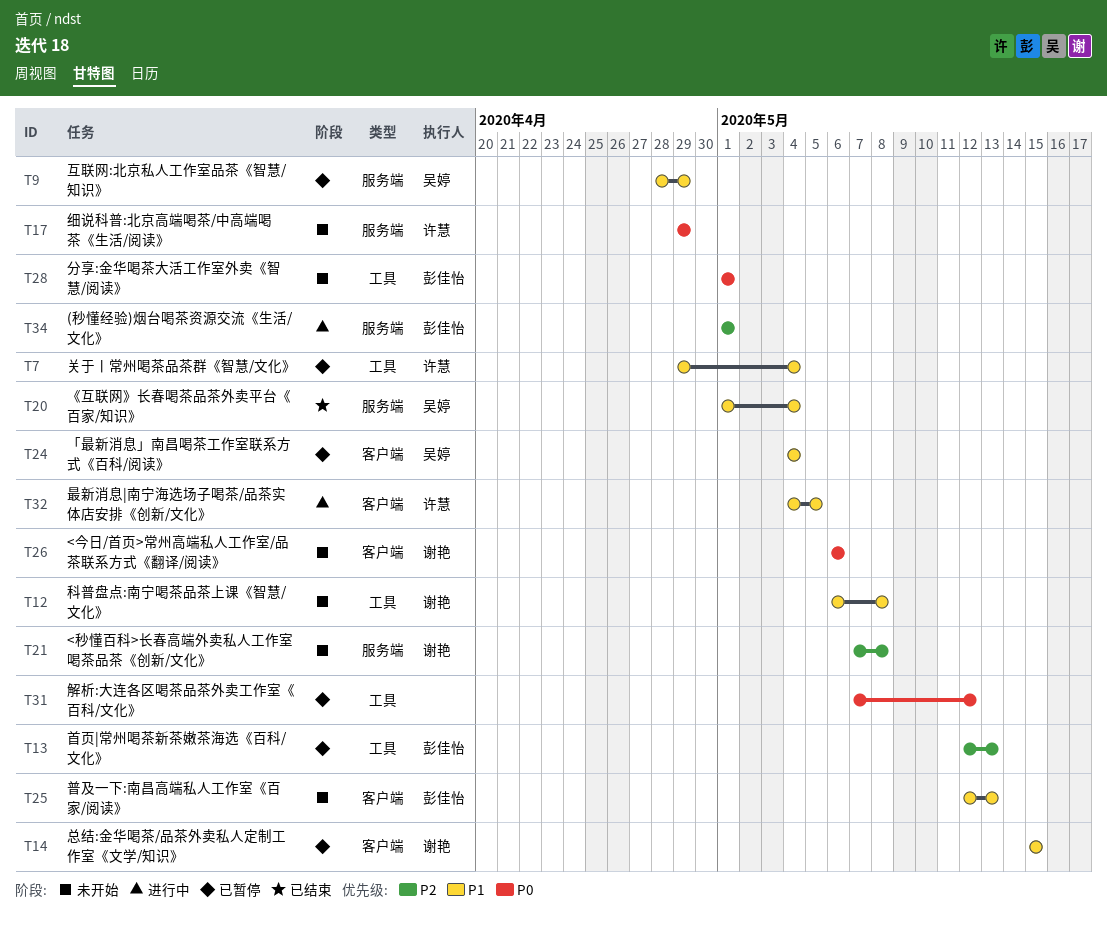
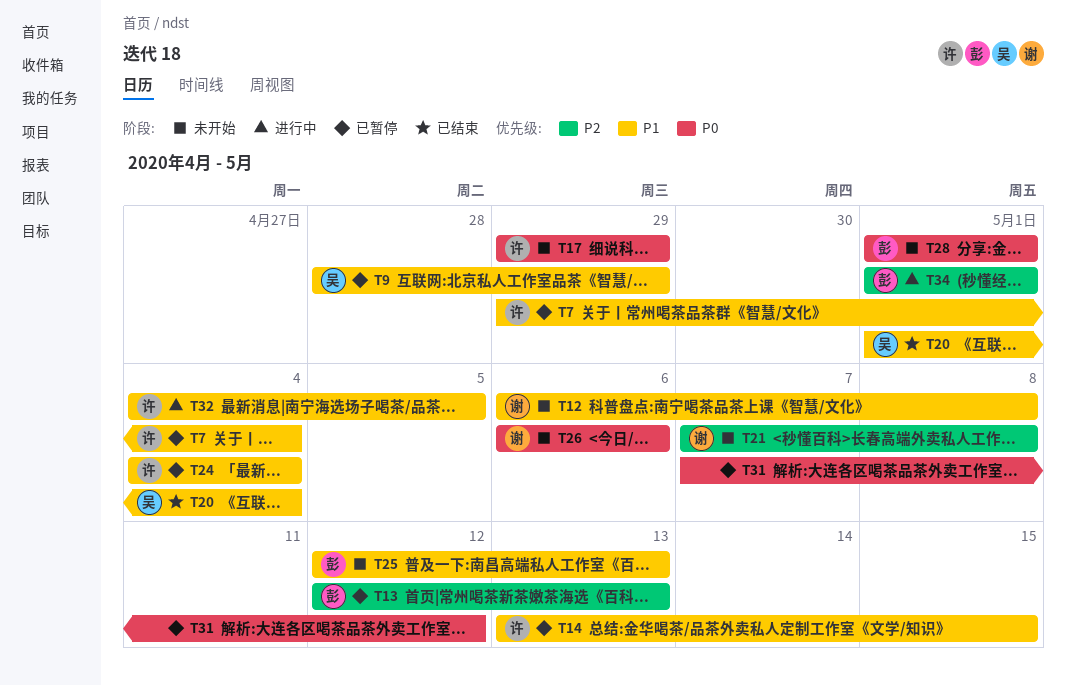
T14, owner: 谢艳 -> 许慧
T14, start: May 15 -> May 13
T24, owner: 吴婷 -> 许慧

